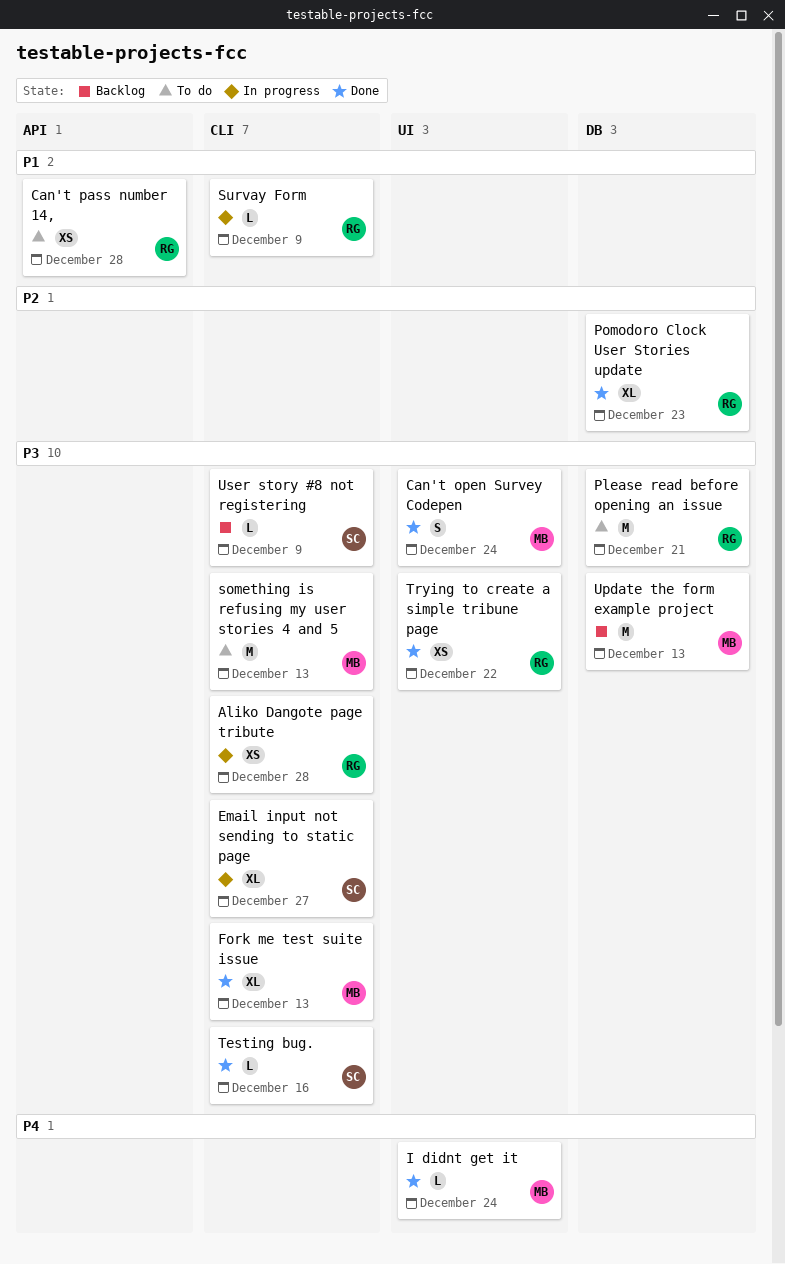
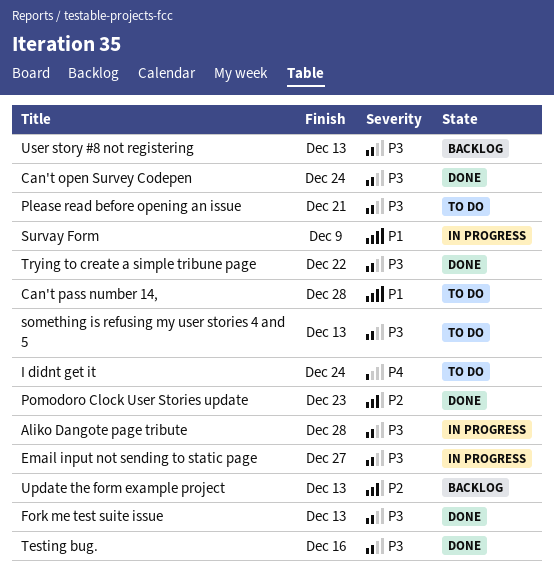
I didnt get it, status: Done -> To do
Update the form example project, priority: P3 -> P2
User story #8 not registering, due: Dec 9 -> Dec 13

